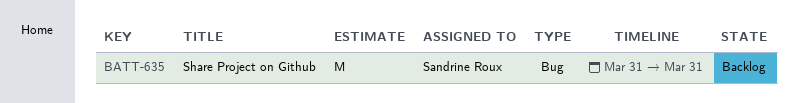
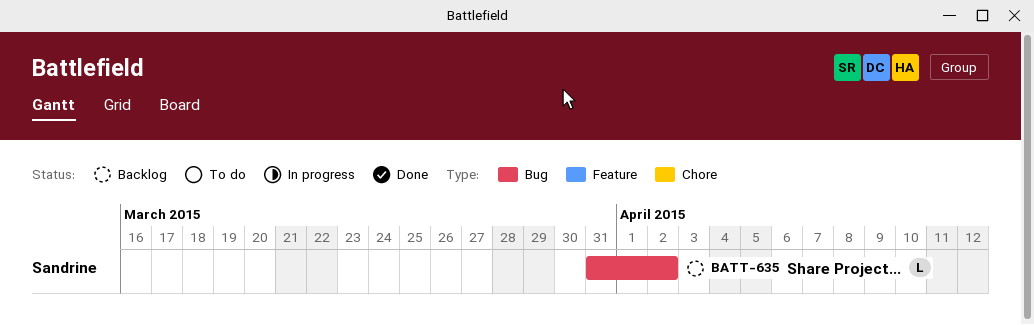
BATT-635, estimate: M -> L
BATT-635, due: Mar 31 -> Apr 2

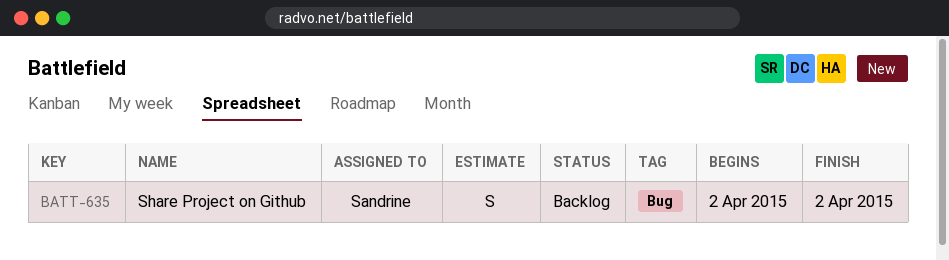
BATT-635, estimate: L -> S
BATT-635, start: Mar 31 -> Apr 2

